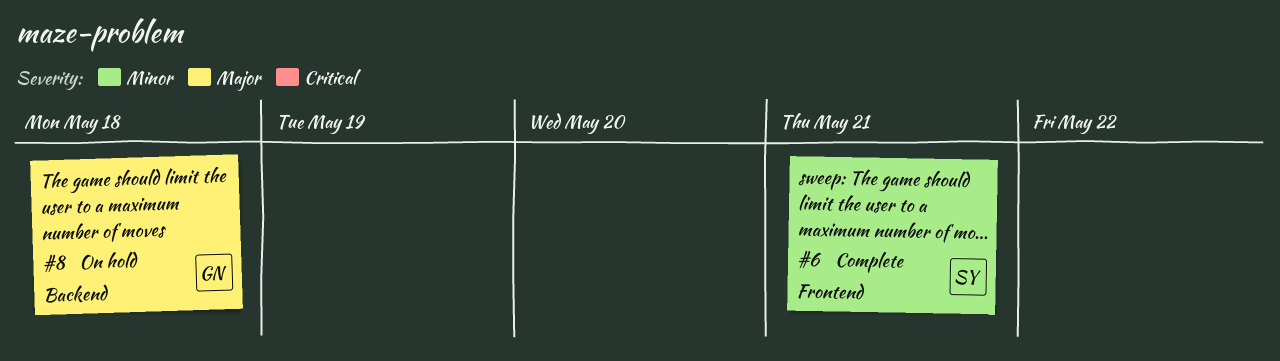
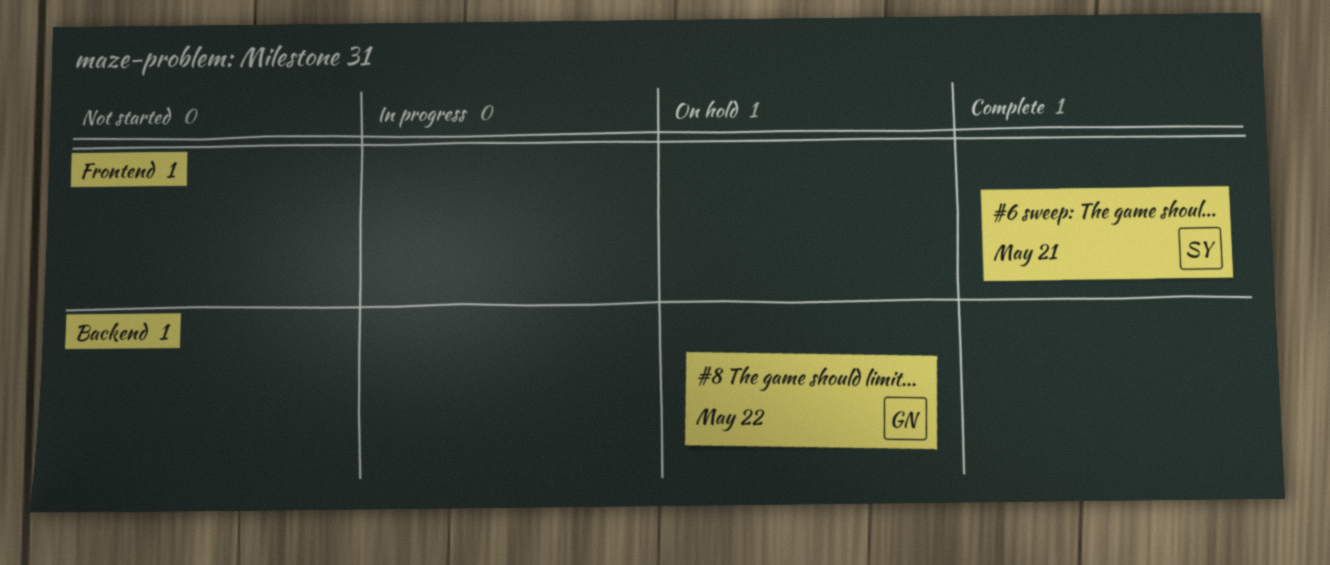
#8, due: May 18 -> May 22

